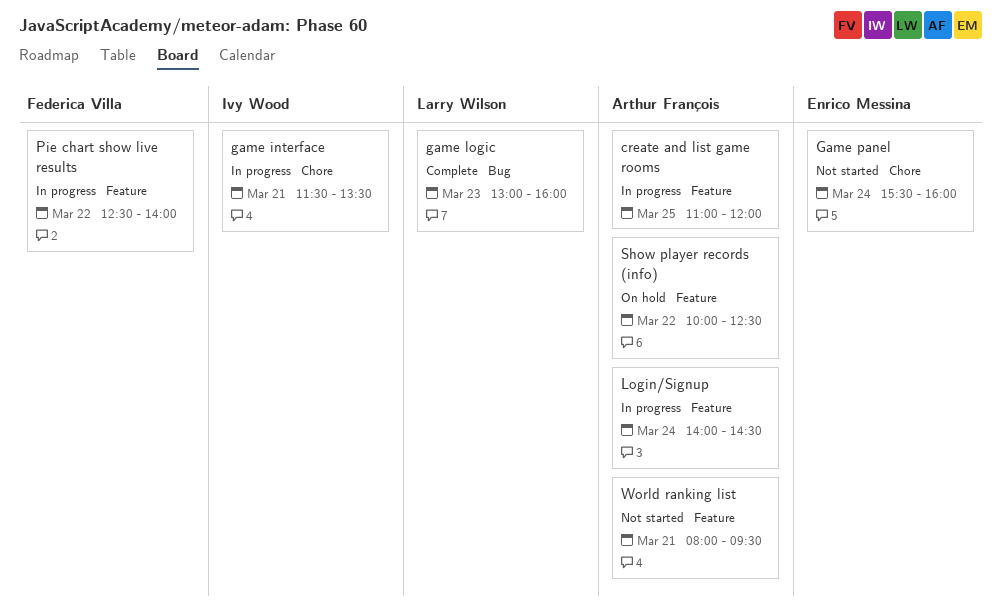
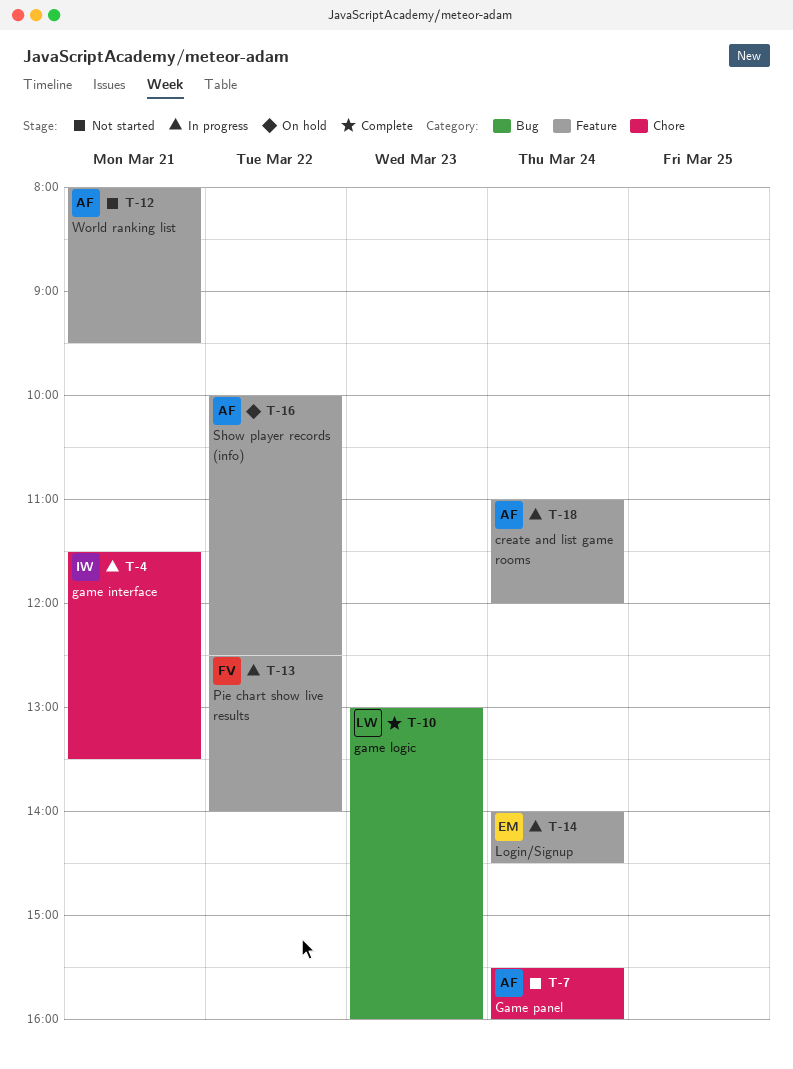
create and list game rooms, day: Mar 25 -> Mar 24
Game panel, owner: Enrico Messina -> Arthur François
Login/Signup, owner: Arthur François -> Enrico Messina

